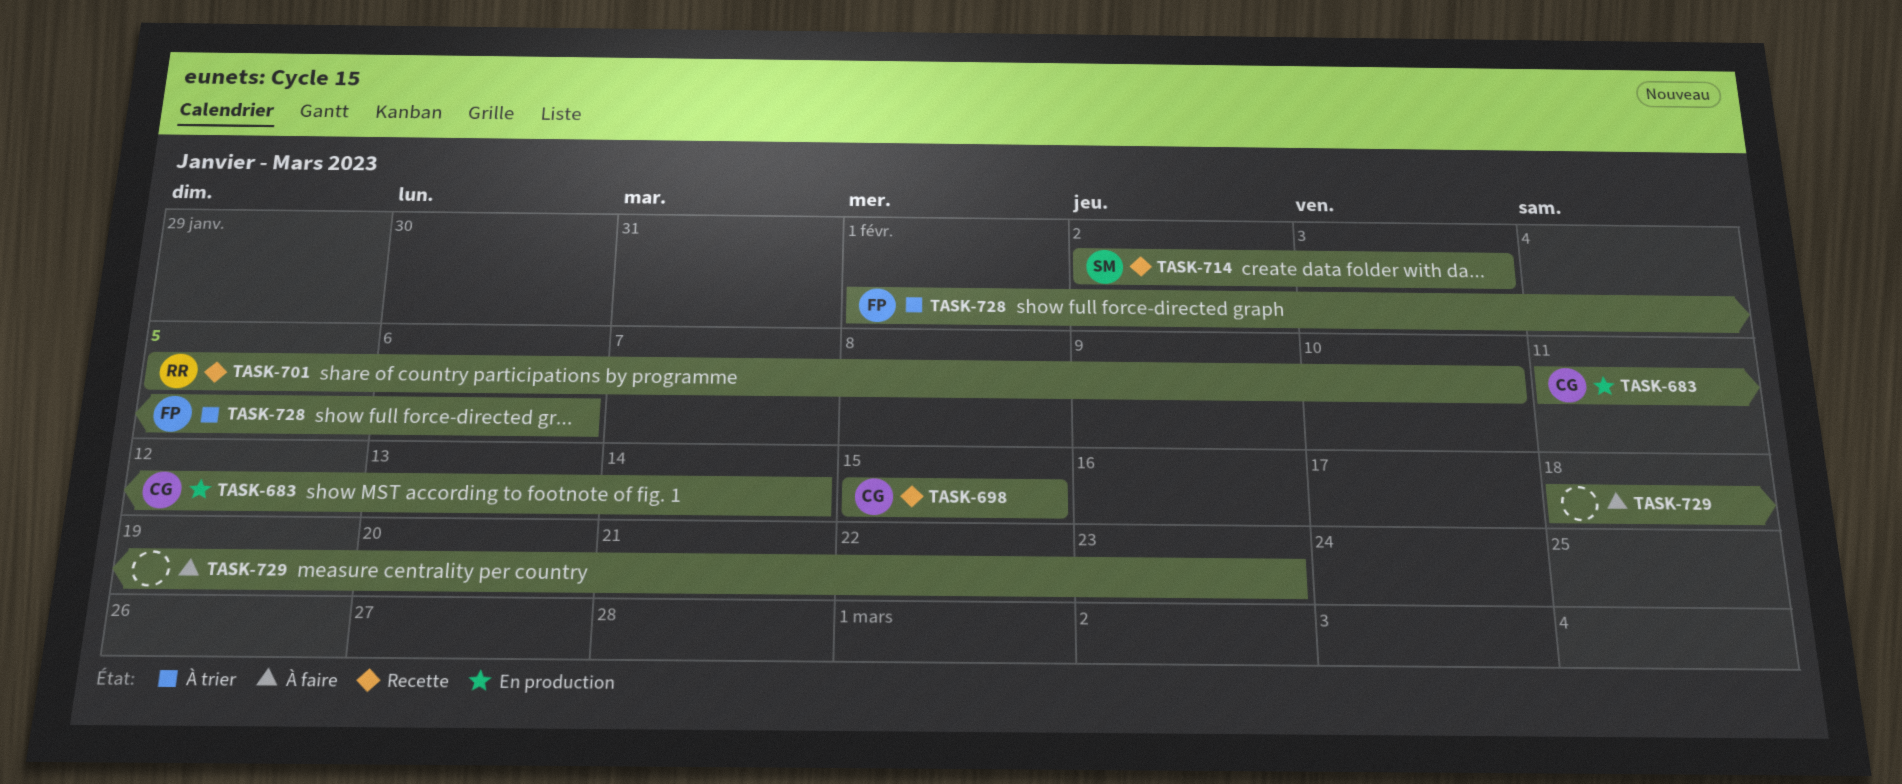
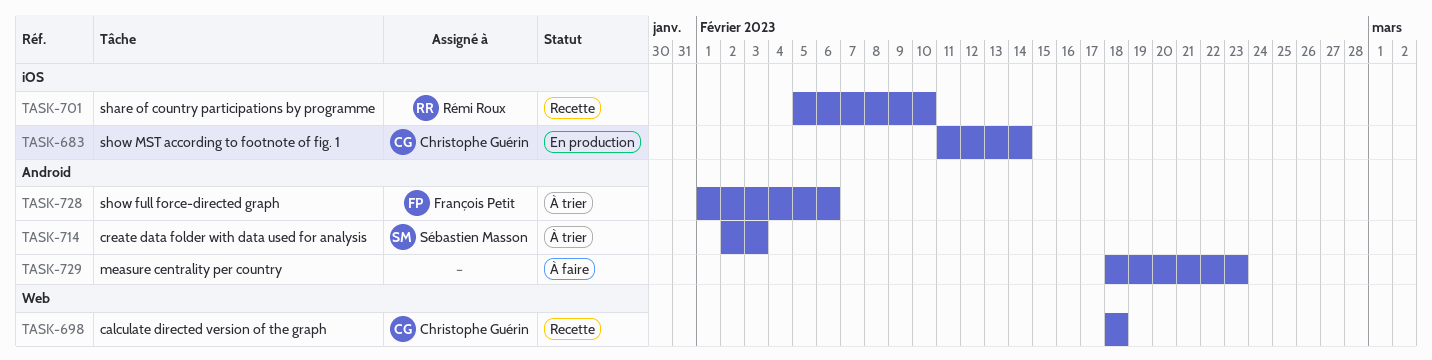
TASK-698, start: Feb 15 -> Feb 18
TASK-698, due: Feb 15 -> Feb 18
TASK-714, status: Recette -> À trier

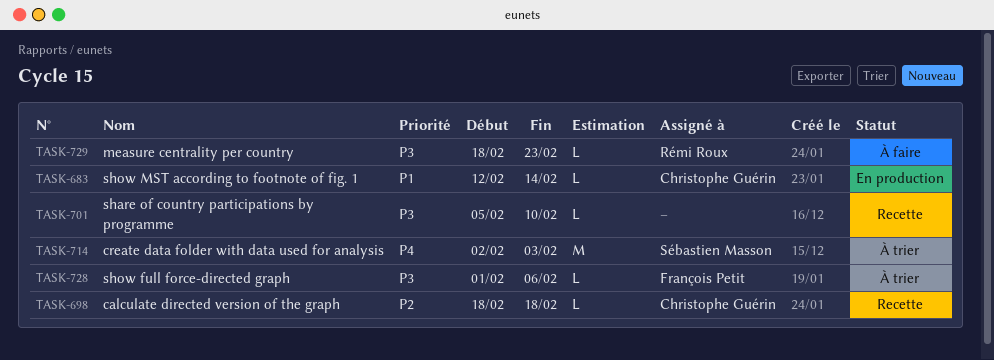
TASK-683, start: Feb 11 -> Feb 12
TASK-701, owner: Rémi Roux -> none
TASK-729, owner: none -> Rémi Roux

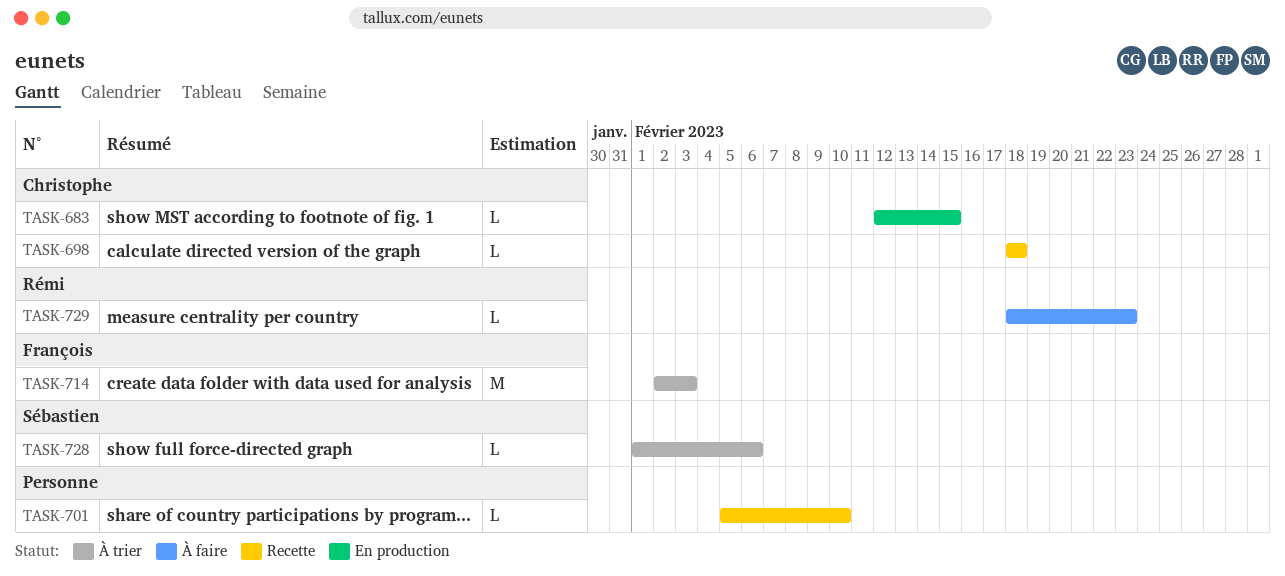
TASK-683, due: Feb 14 -> Feb 15
TASK-714, owner: Sébastien Masson -> François Petit
TASK-728, owner: François Petit -> Sébastien Masson

